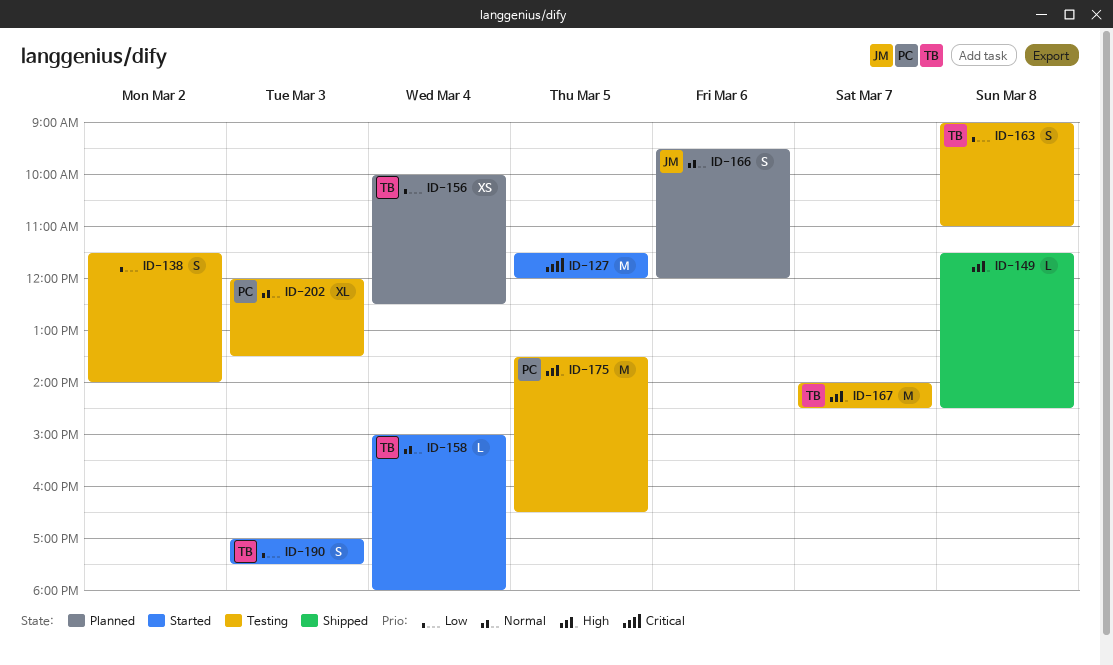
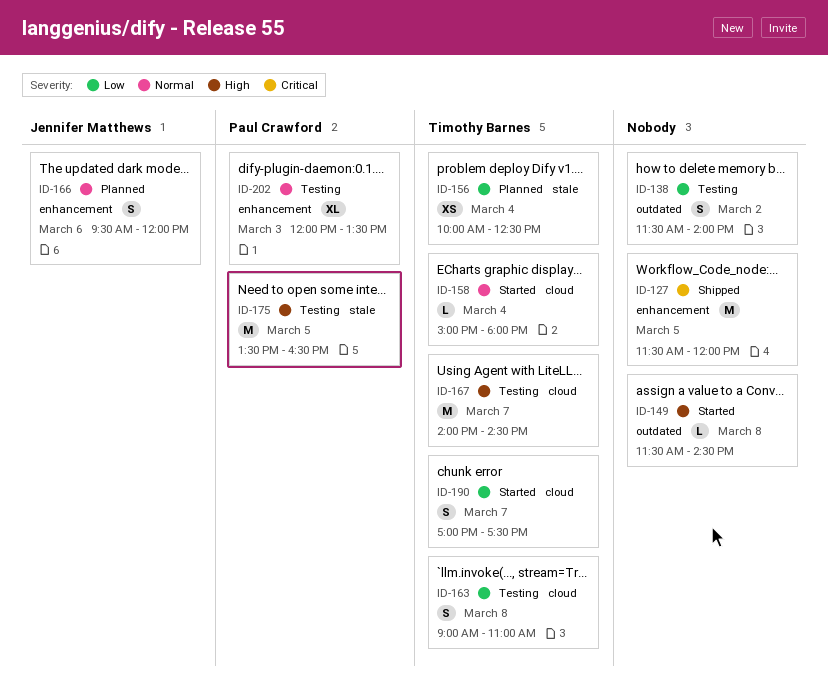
ID-127, status: Started -> Shipped
ID-149, status: Shipped -> Started
ID-190, day: Mar 3 -> Mar 7

